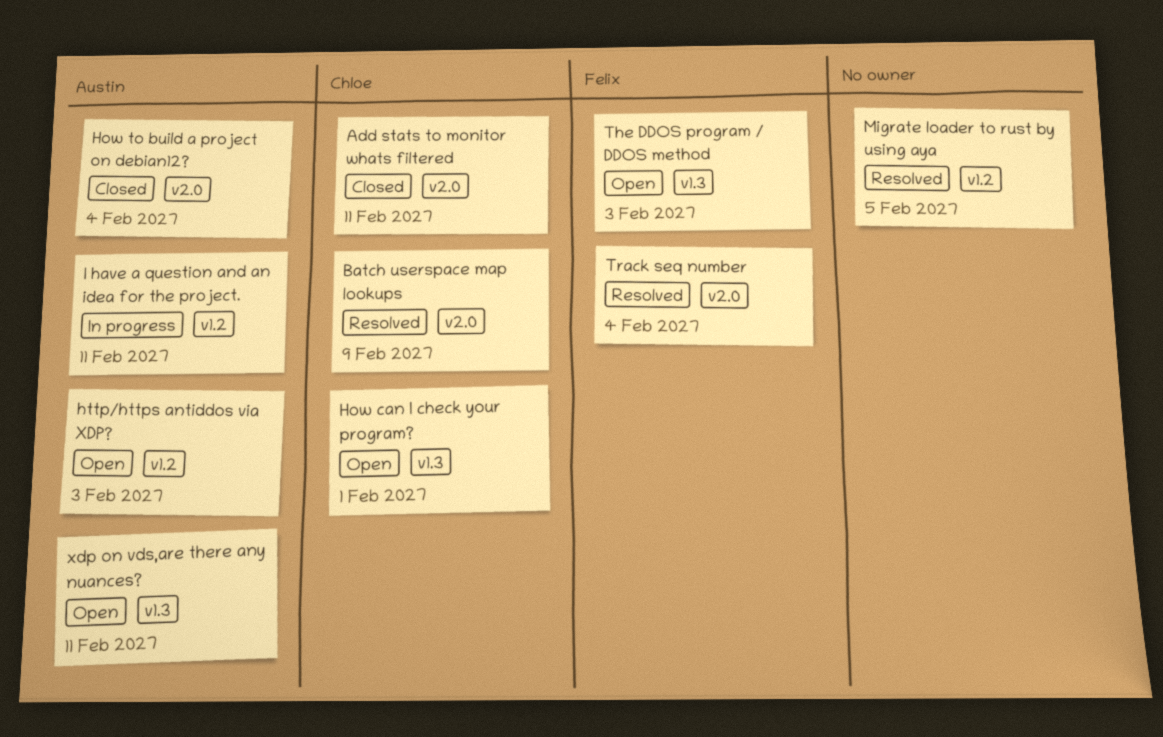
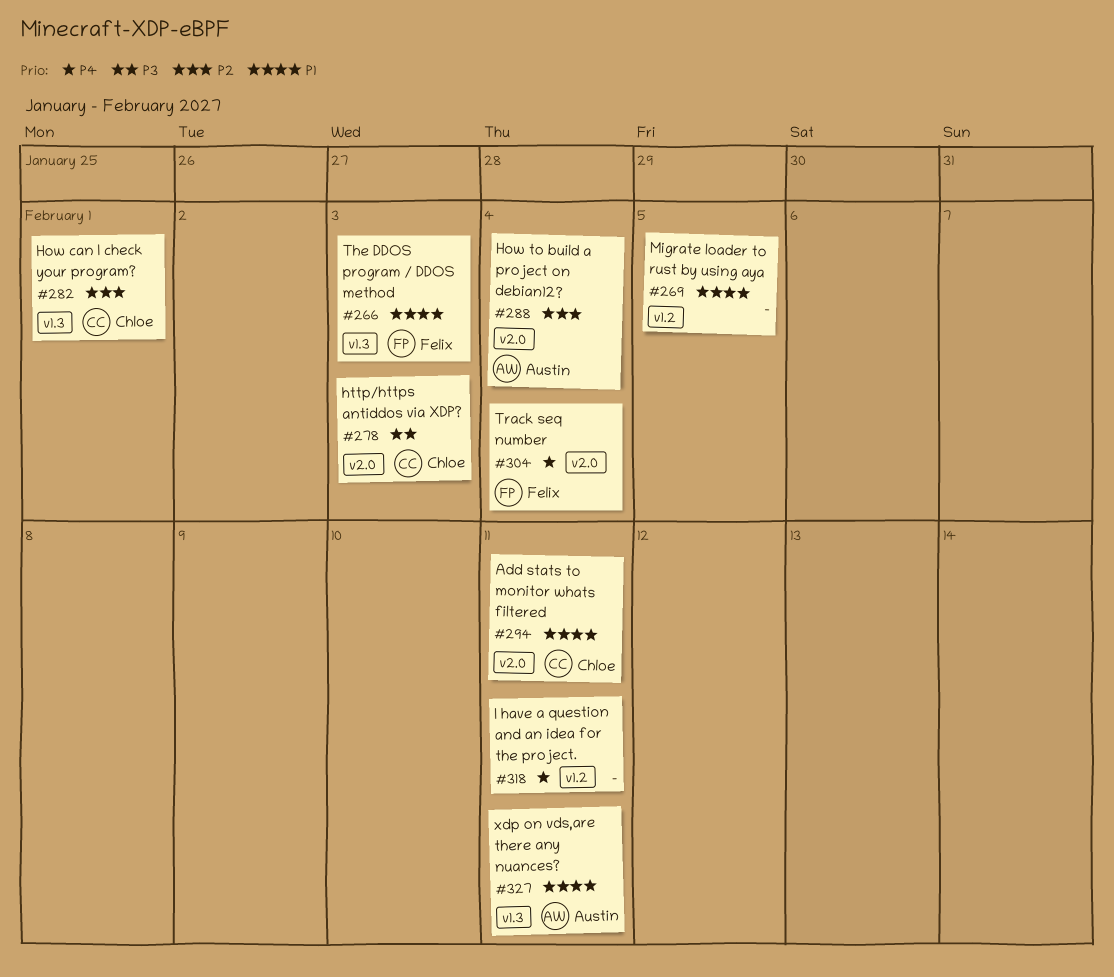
Batch userspace map lookups: present -> none
http/https antiddos via XDP?, owner: Austin -> Chloe
http/https antiddos via XDP?, label: v1.2 -> v2.0
I have a question and an idea for the project., owner: Austin -> none

